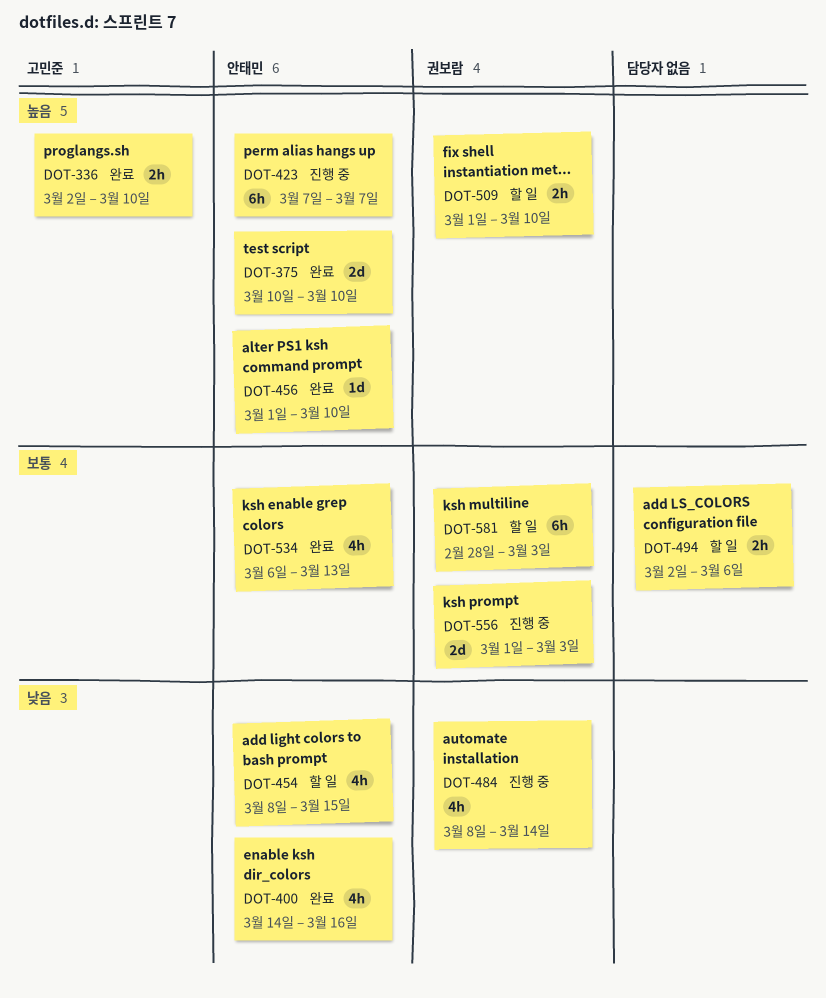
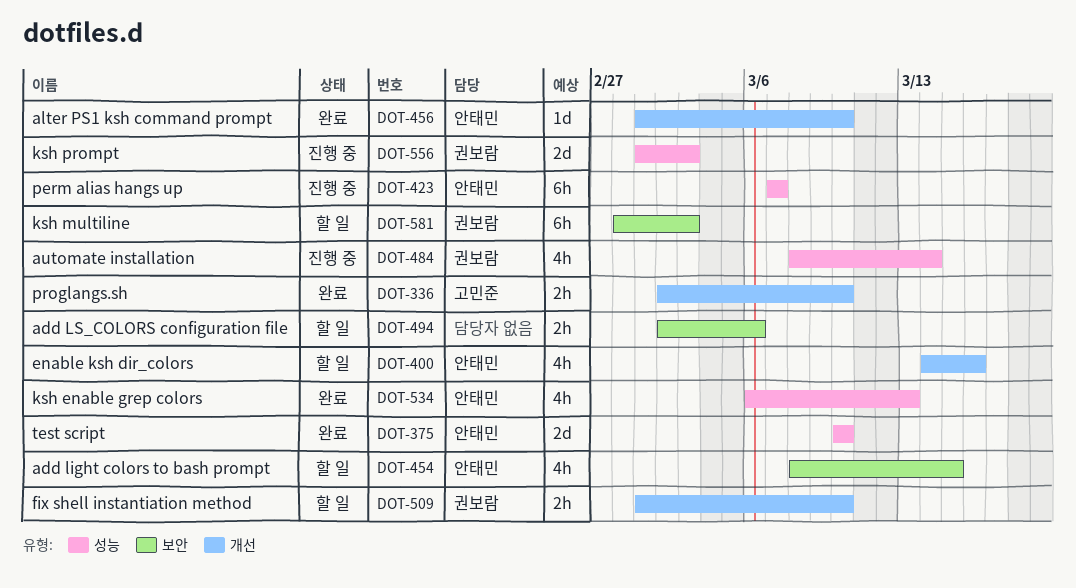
DOT-400, status: 완료 -> 할 일

